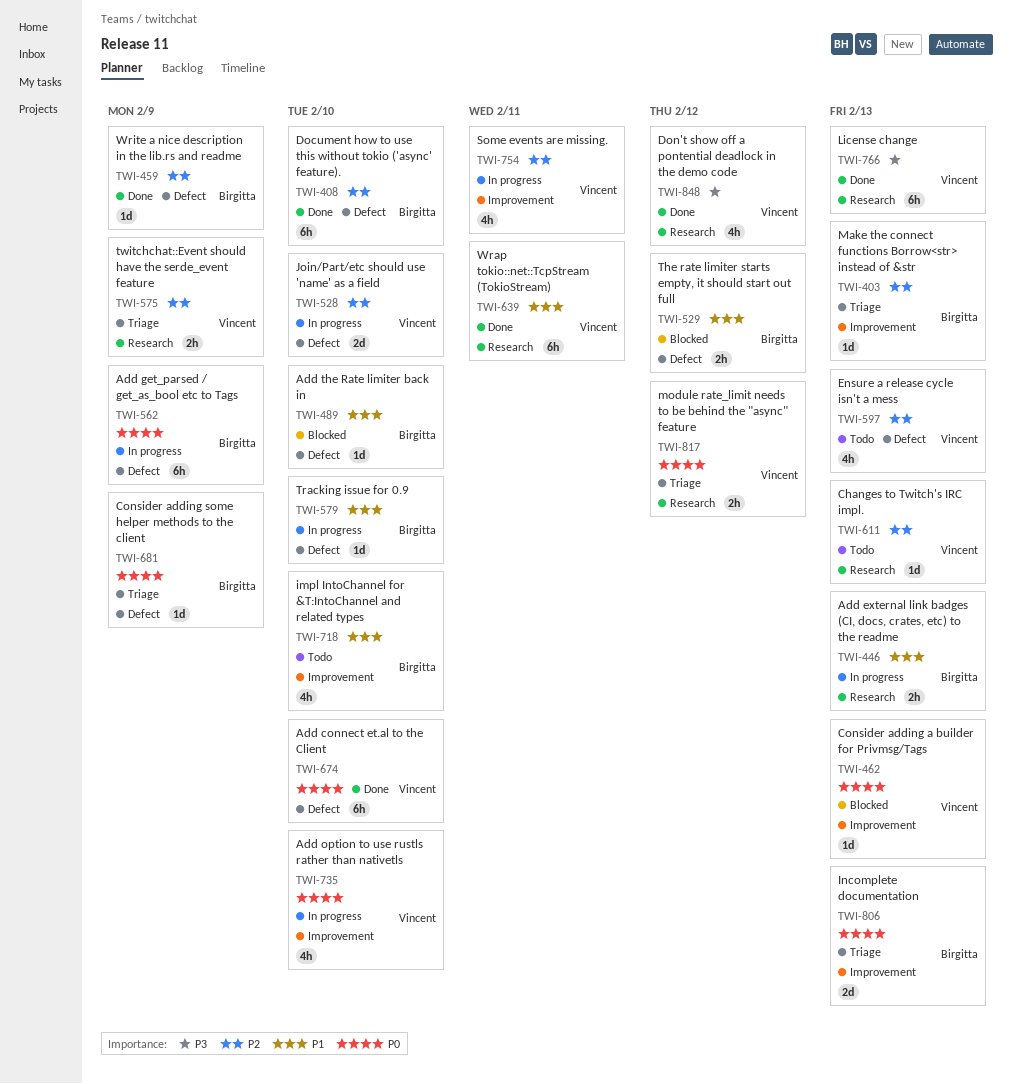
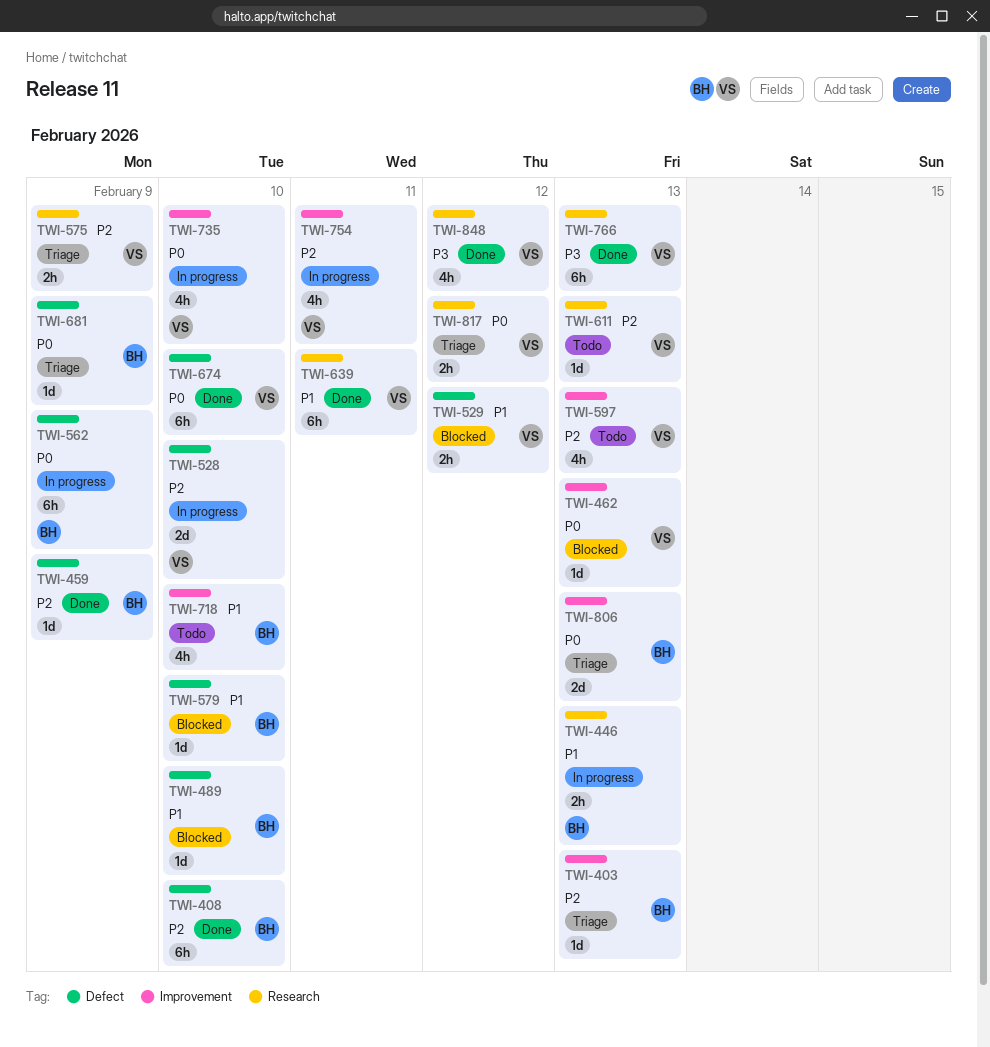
TWI-529, owner: Birgitta -> Vincent
TWI-579, status: In progress -> Blocked
TWI-597, label: Defect -> Improvement

